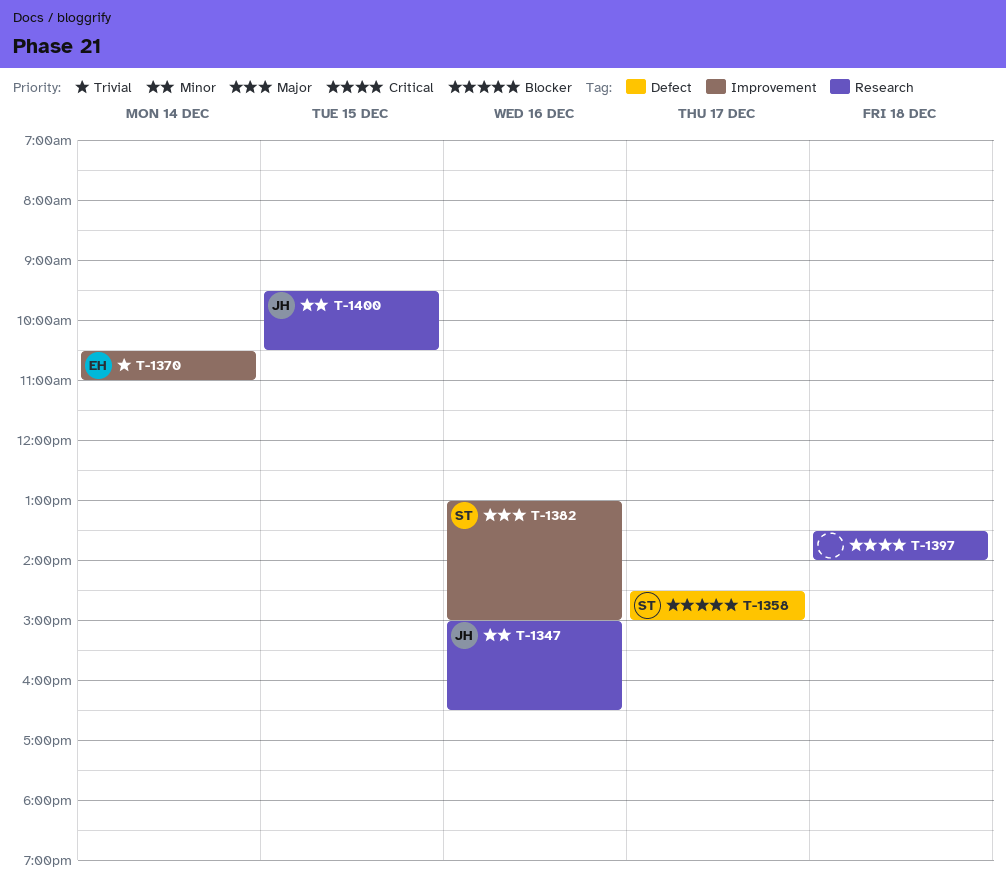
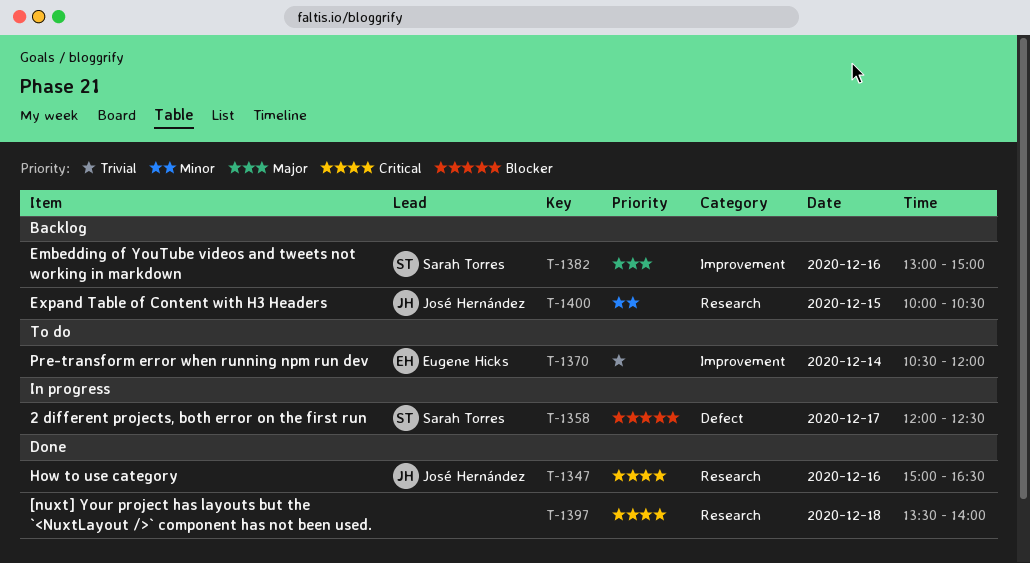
T-1347, priority: Minor -> Critical
T-1358, begins: 14:30 -> 12:00
T-1358, ends: 15:00 -> 12:30
T-1370, ends: 11:00 -> 12:00
T-1400, begins: 09:30 -> 10:00

